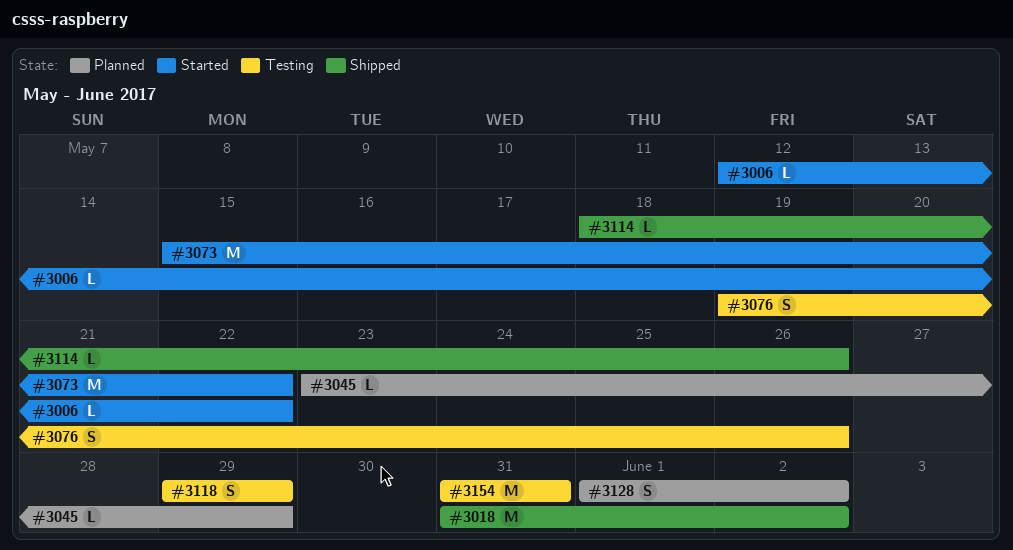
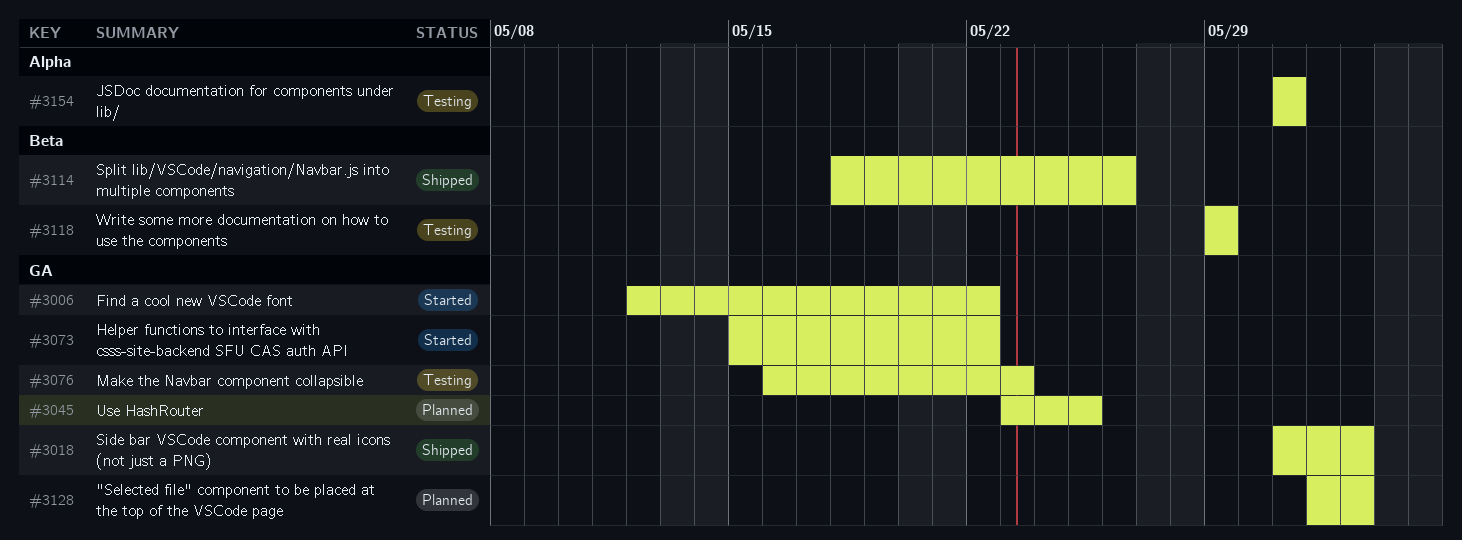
#3045, due: May 29 -> May 25
#3076, start: May 19 -> May 16
#3076, due: May 26 -> May 23

